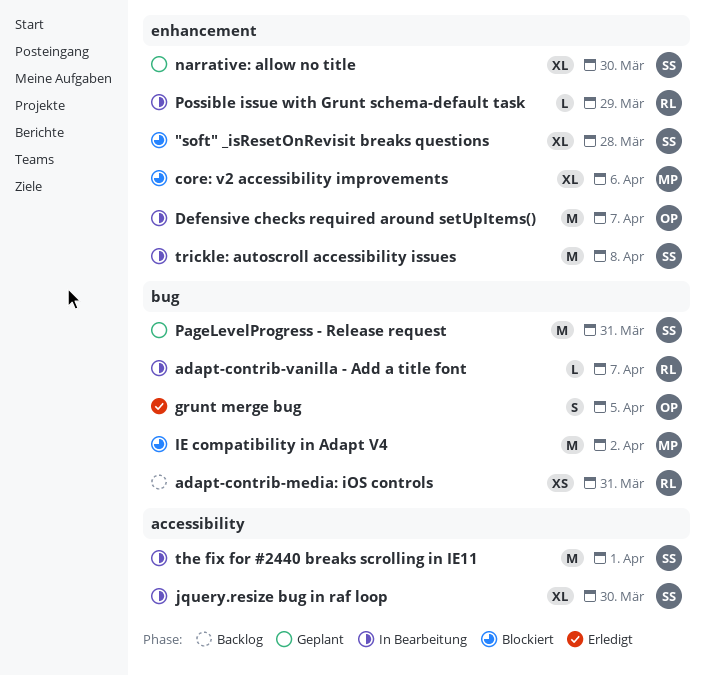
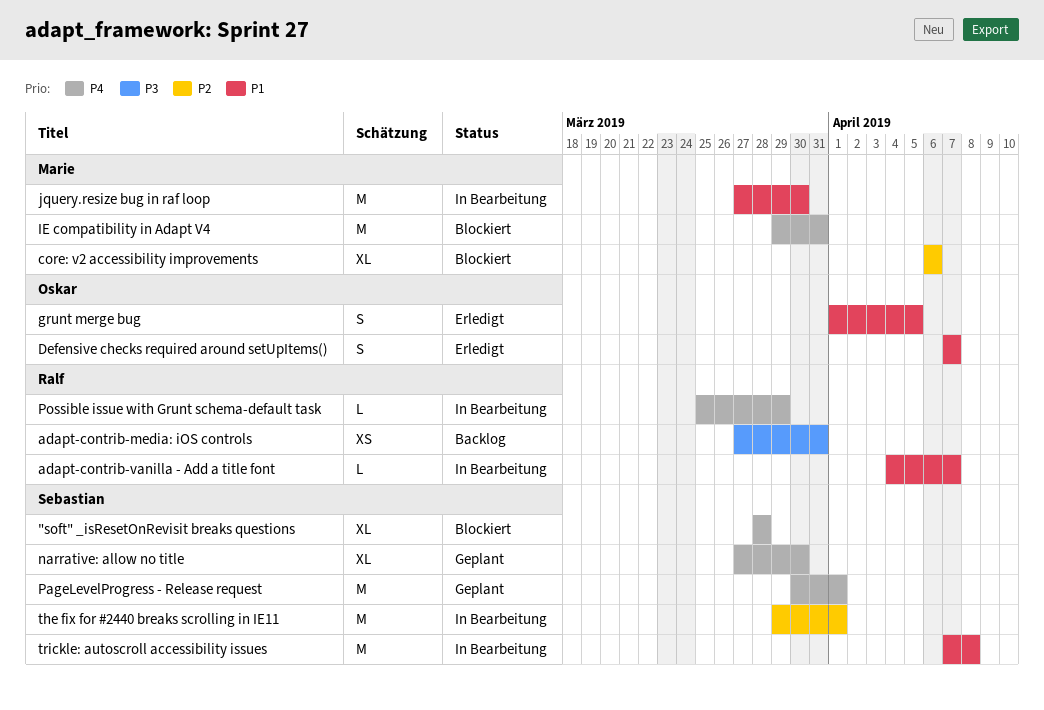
Defensive checks required around setUpItems(), status: In Bearbeitung -> Erledigt
Defensive checks required around setUpItems(), estimate: M -> S
IE compatibility in Adapt V4, due: Apr 2 -> Mar 31
jquery.resize bug in raf loop, owner: Sebastian -> Marie
jquery.resize bug in raf loop, estimate: XL -> M
PageLevelProgress - Release request, due: Mar 31 -> Apr 1

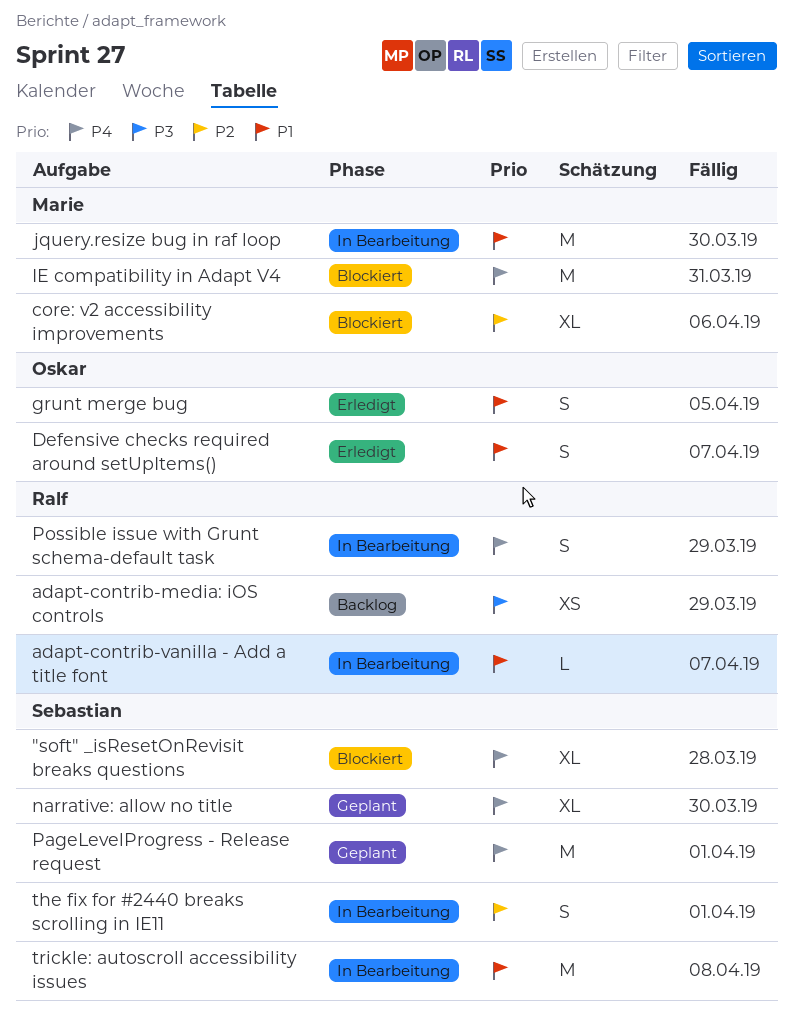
adapt-contrib-media: iOS controls, due: Mar 31 -> Mar 29
Possible issue with Grunt schema-default task, estimate: L -> S
the fix for #2440 breaks scrolling in IE11, estimate: M -> S

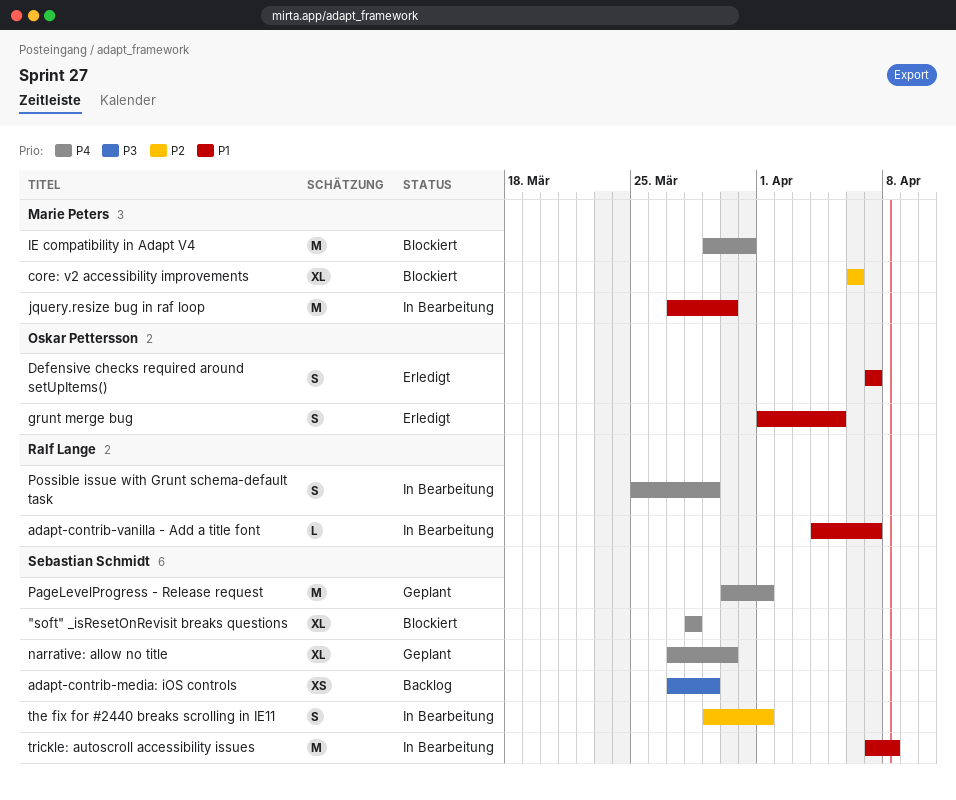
adapt-contrib-media: iOS controls, owner: Ralf Lange -> Sebastian Schmidt

